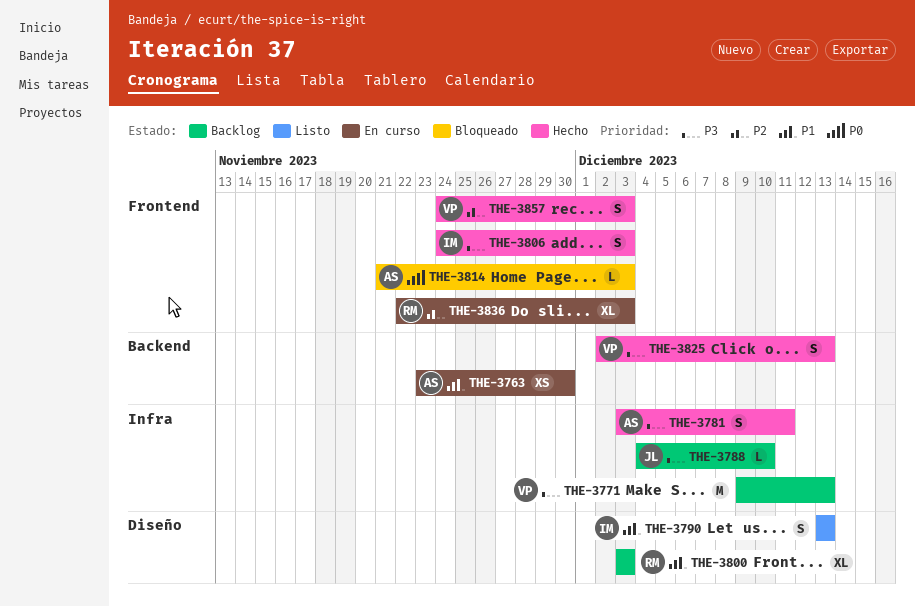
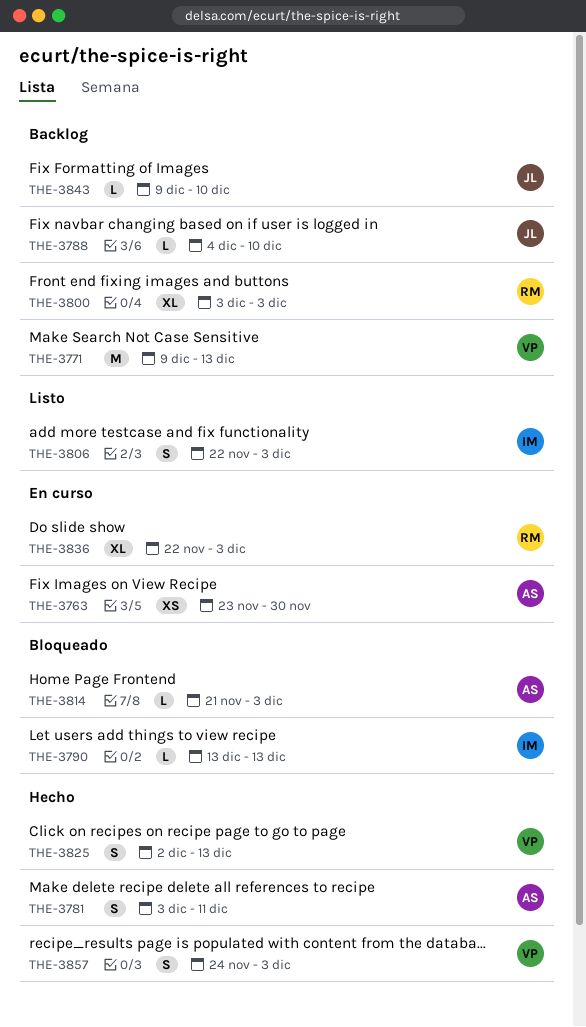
THE-3790, status: Listo -> Bloqueado
THE-3790, estimate: S -> L
THE-3806, status: Hecho -> Listo
THE-3806, start: Nov 24 -> Nov 22
THE-3843: none -> present

